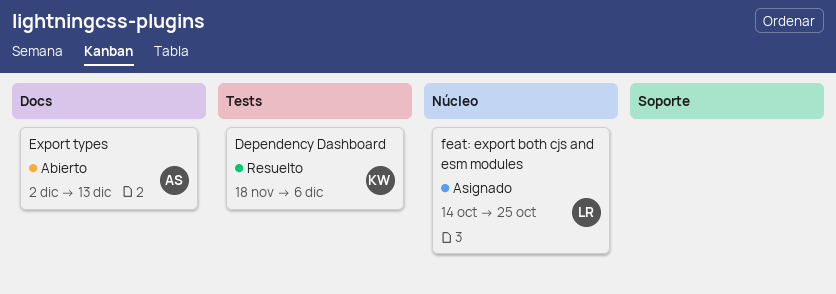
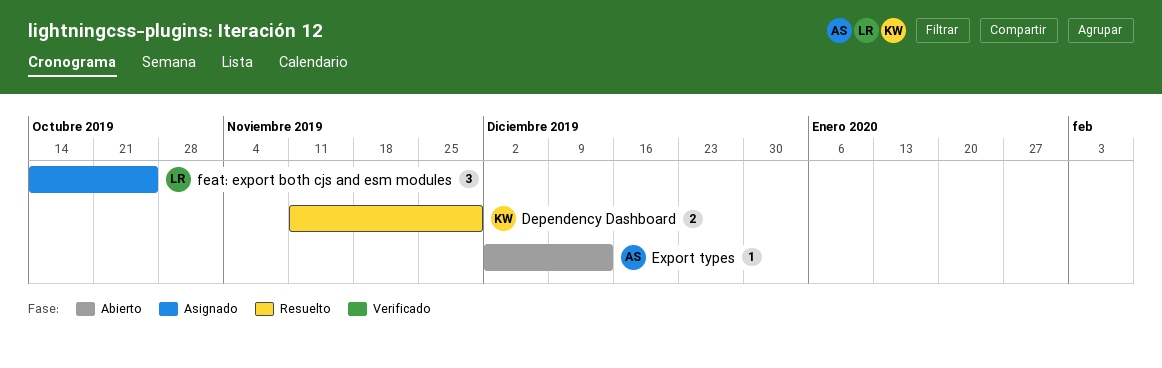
Dependency Dashboard, start: Nov 18 -> Nov 11
Dependency Dashboard, due: Dec 6 -> Nov 29

